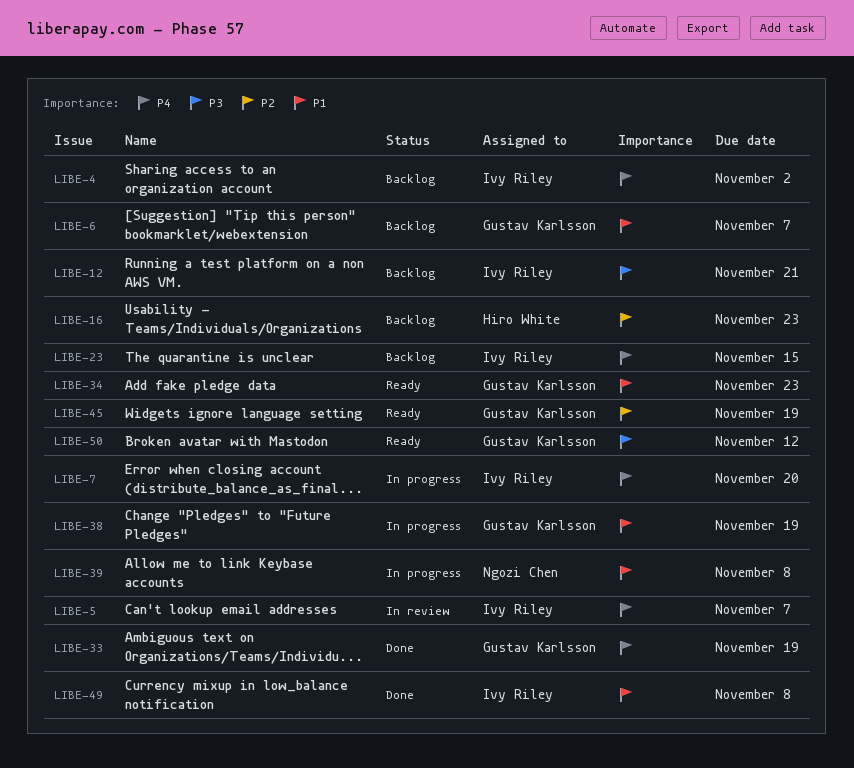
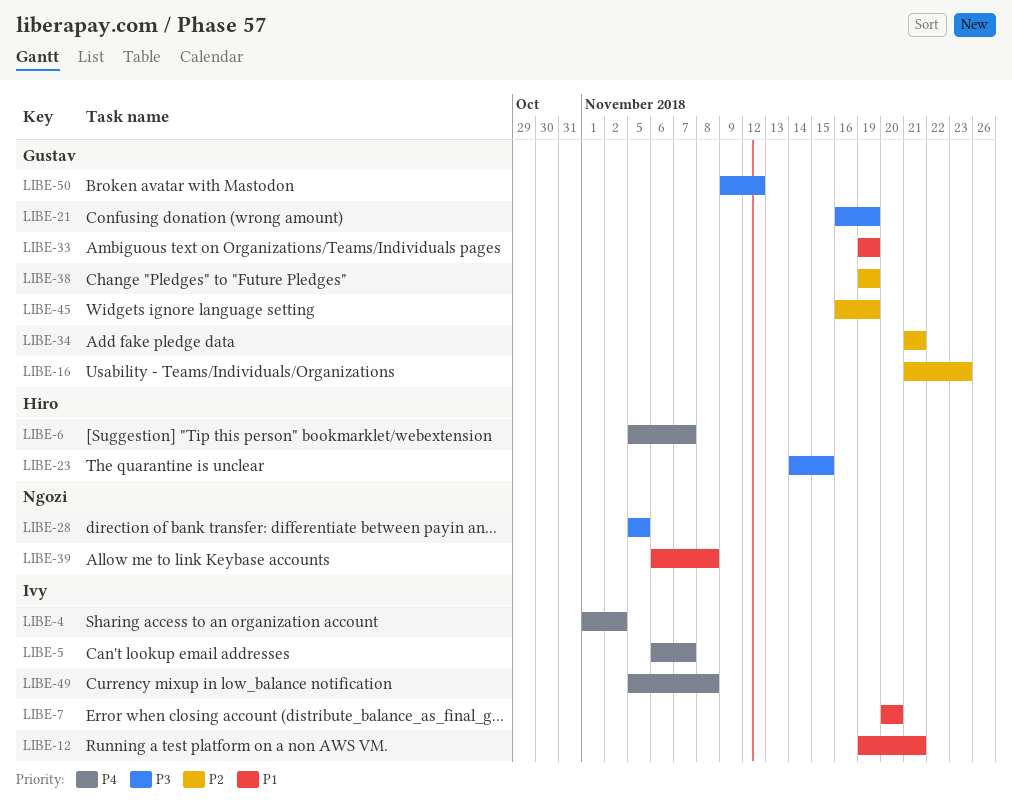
LIBE-6, owner: Gustav Karlsson -> Hiro White
LIBE-6, priority: P1 -> P4
LIBE-7, priority: P4 -> P1
LIBE-12, priority: P3 -> P1
LIBE-16, owner: Hiro White -> Gustav Karlsson
LIBE-21: none -> present
LIBE-23, owner: Ivy Riley -> Hiro White
LIBE-23, priority: P4 -> P3
LIBE-28: none -> present
LIBE-33, priority: P4 -> P1
LIBE-34, priority: P1 -> P2
LIBE-34, due: Nov 23 -> Nov 21
LIBE-38, priority: P1 -> P2
LIBE-49, priority: P1 -> P4

